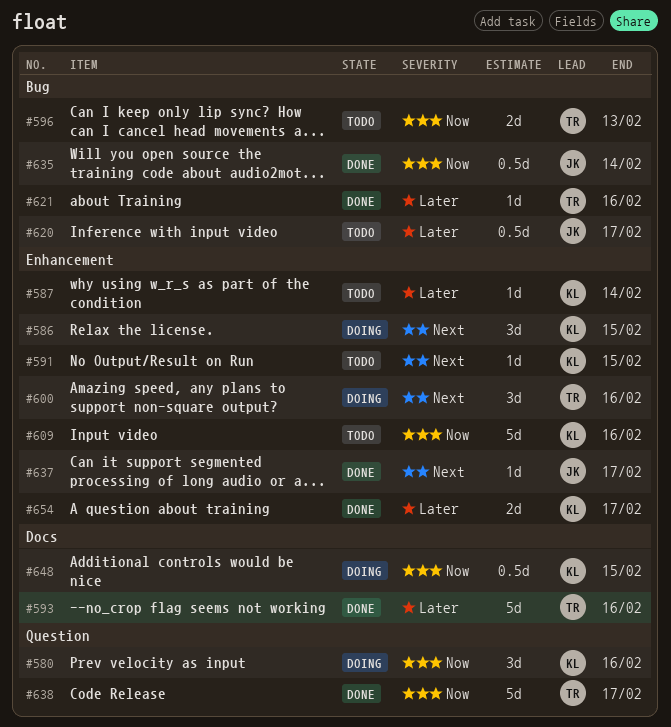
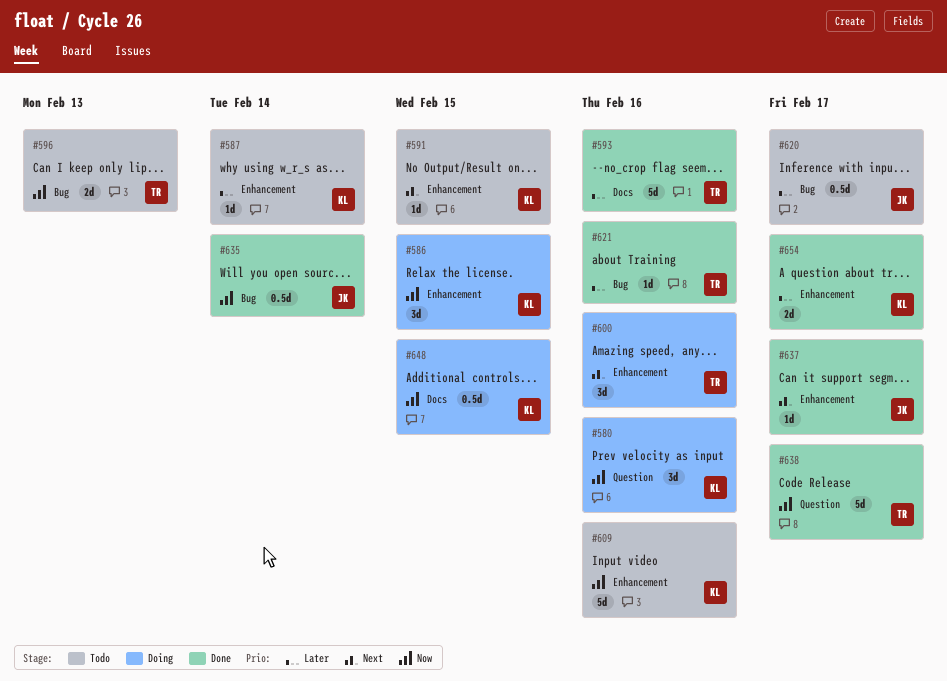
#586, priority: Next -> Now

